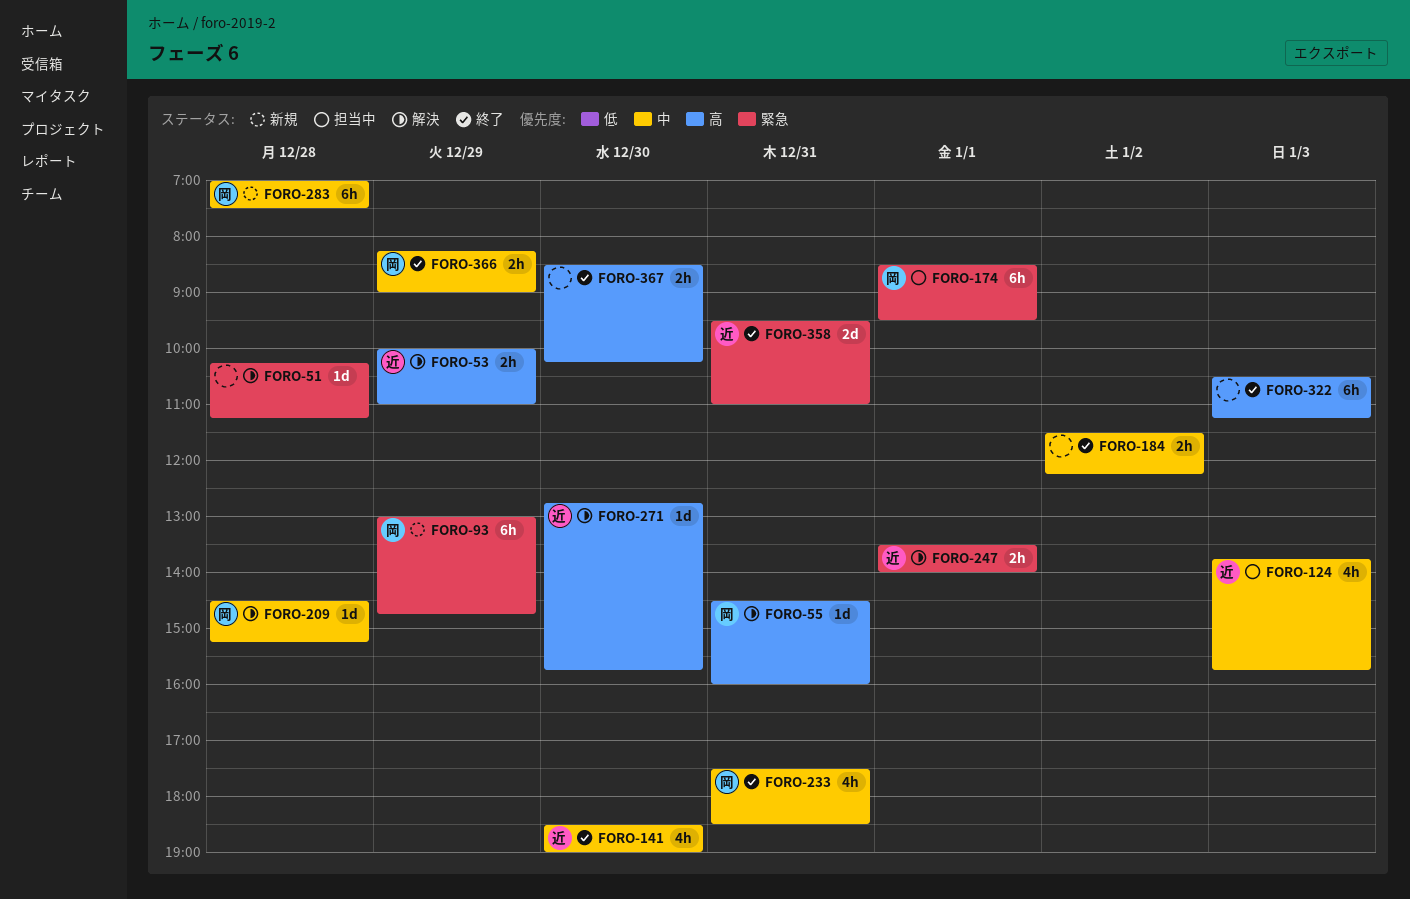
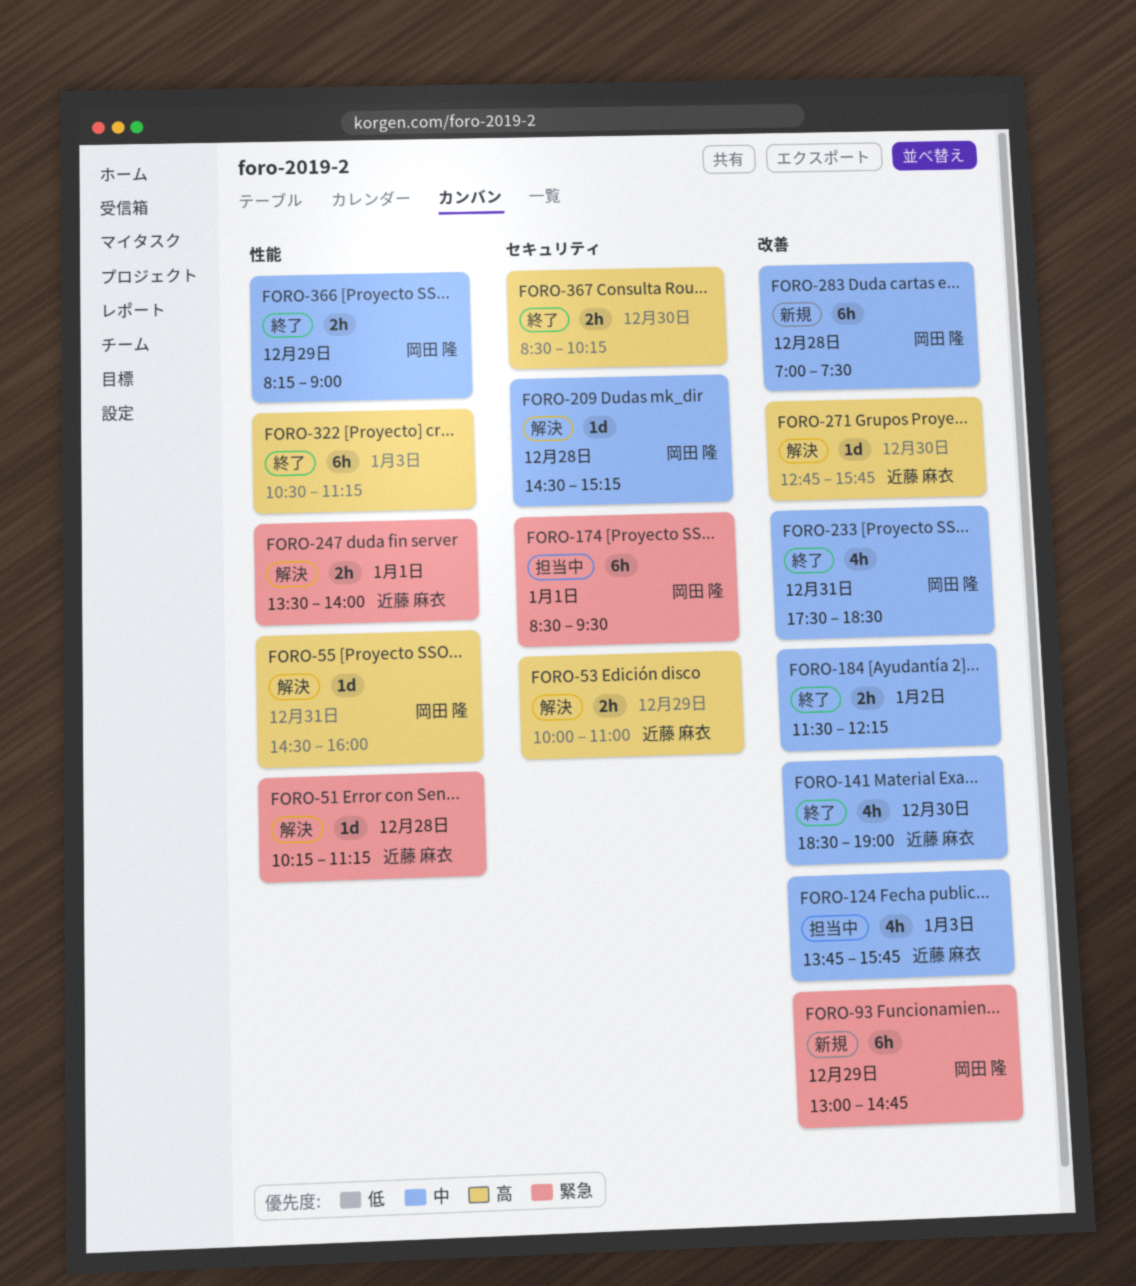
FORO-51, owner: none -> 近藤 麻衣
FORO-358: present -> none

